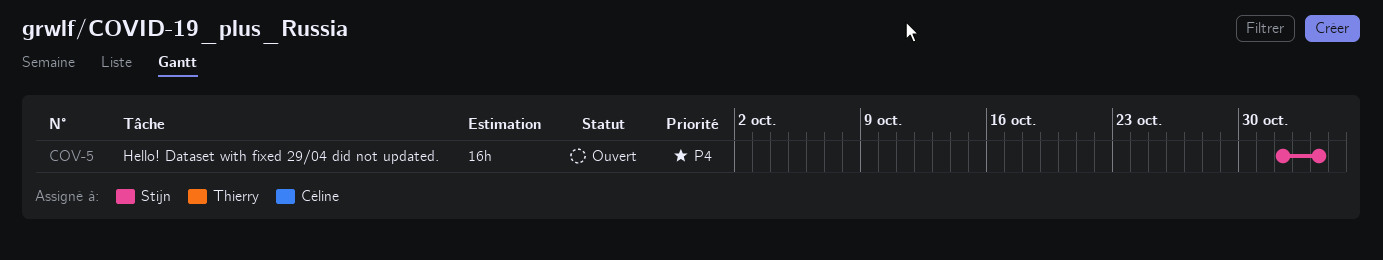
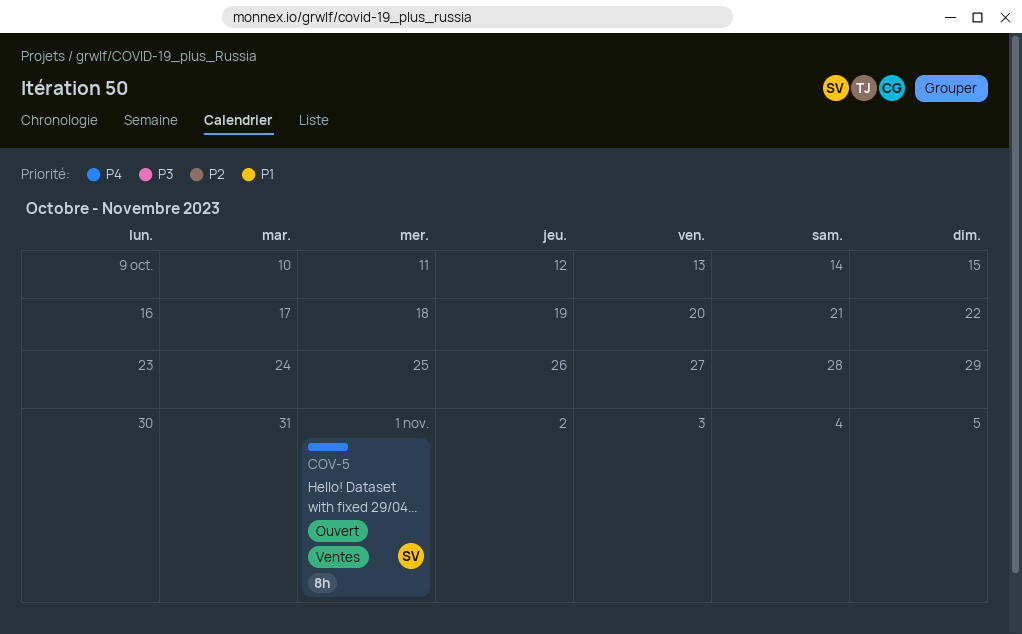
COV-5, estimate: 16h -> 8h
COV-5, due: Nov 3 -> Nov 1

